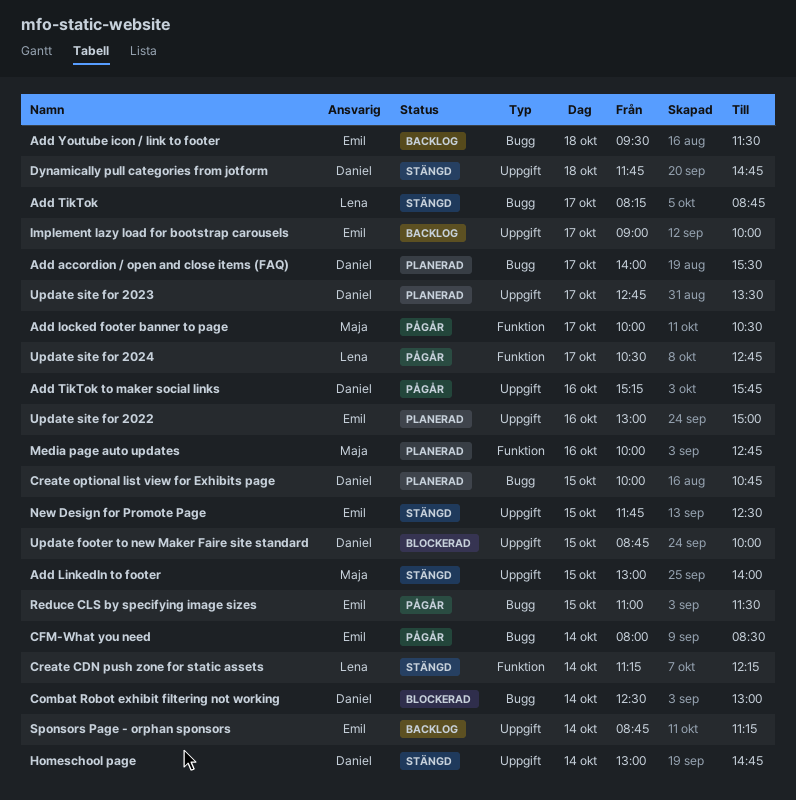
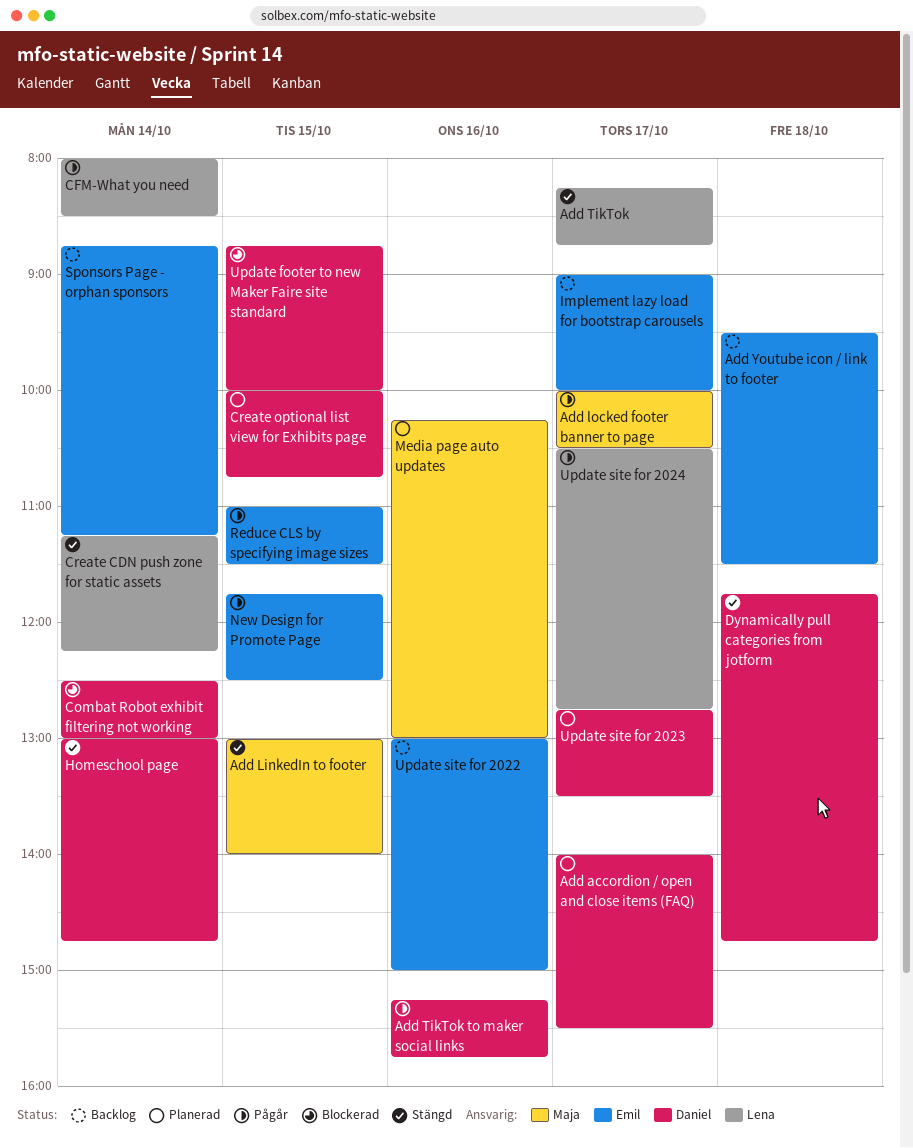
CFM-What you need, owner: Emil -> Lena
Media page auto updates, begins: 10:00 -> 10:15
Media page auto updates, ends: 12:45 -> 13:00
New Design for Promote Page, status: Stängd -> Pågår
Update site for 2022, status: Planerad -> Backlog

